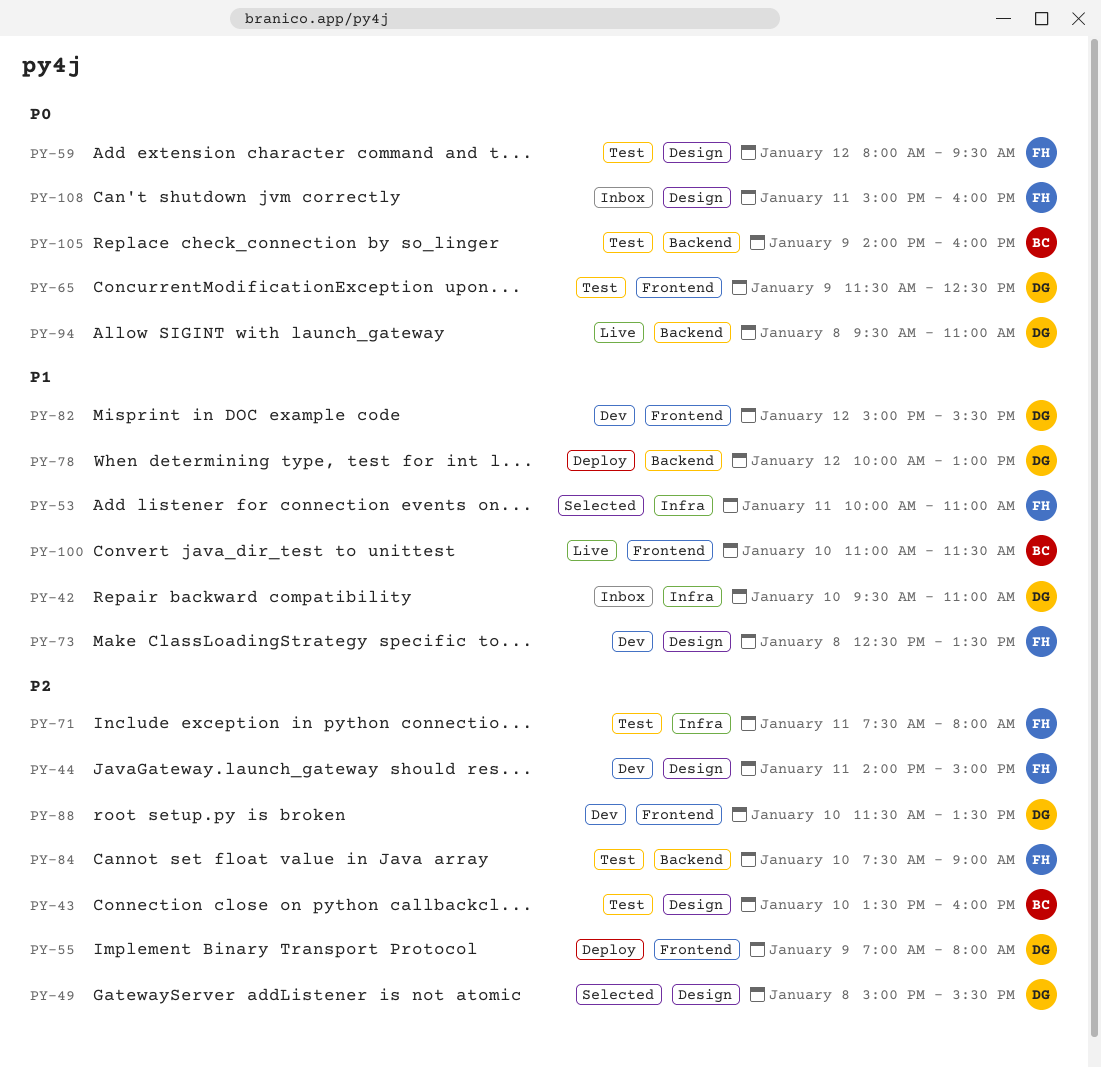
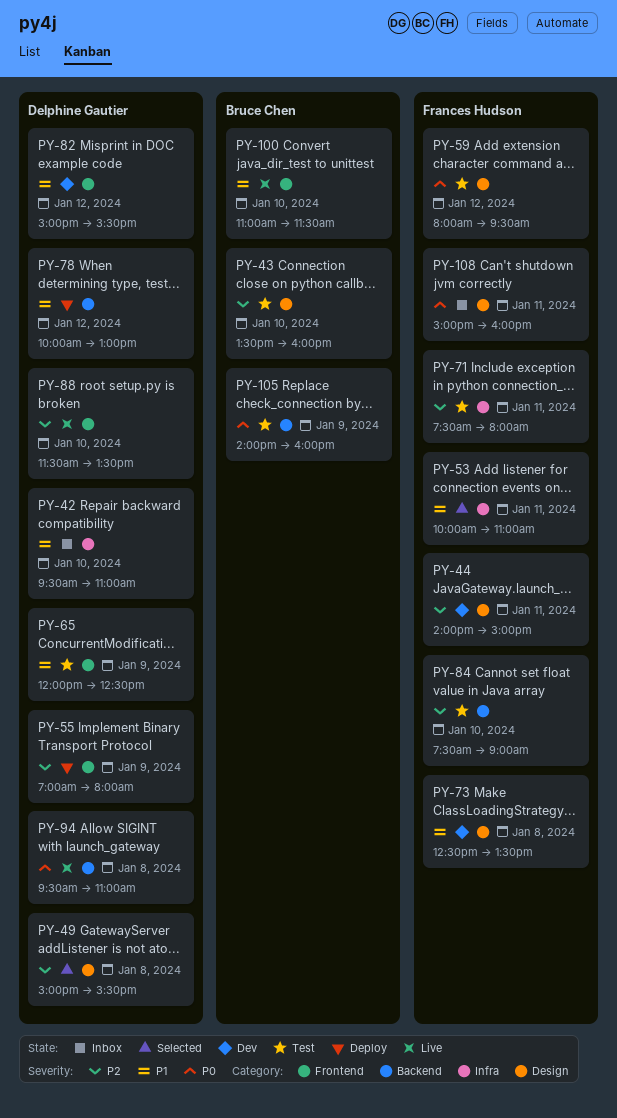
PY-65, priority: P0 -> P1
PY-65, begins: 11:30 -> 12:00
PY-88, status: Dev -> Live

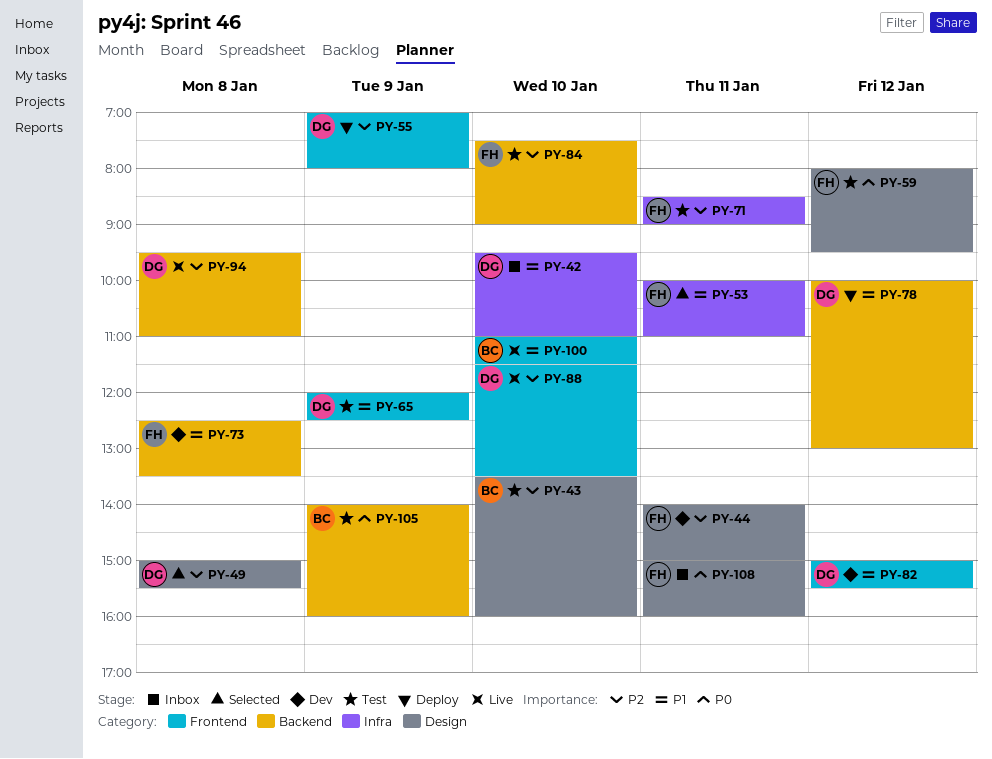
PY-71, begins: 07:30 -> 08:30
PY-71, ends: 08:00 -> 09:00
PY-73, label: Design -> Backend
PY-94, priority: P0 -> P2

